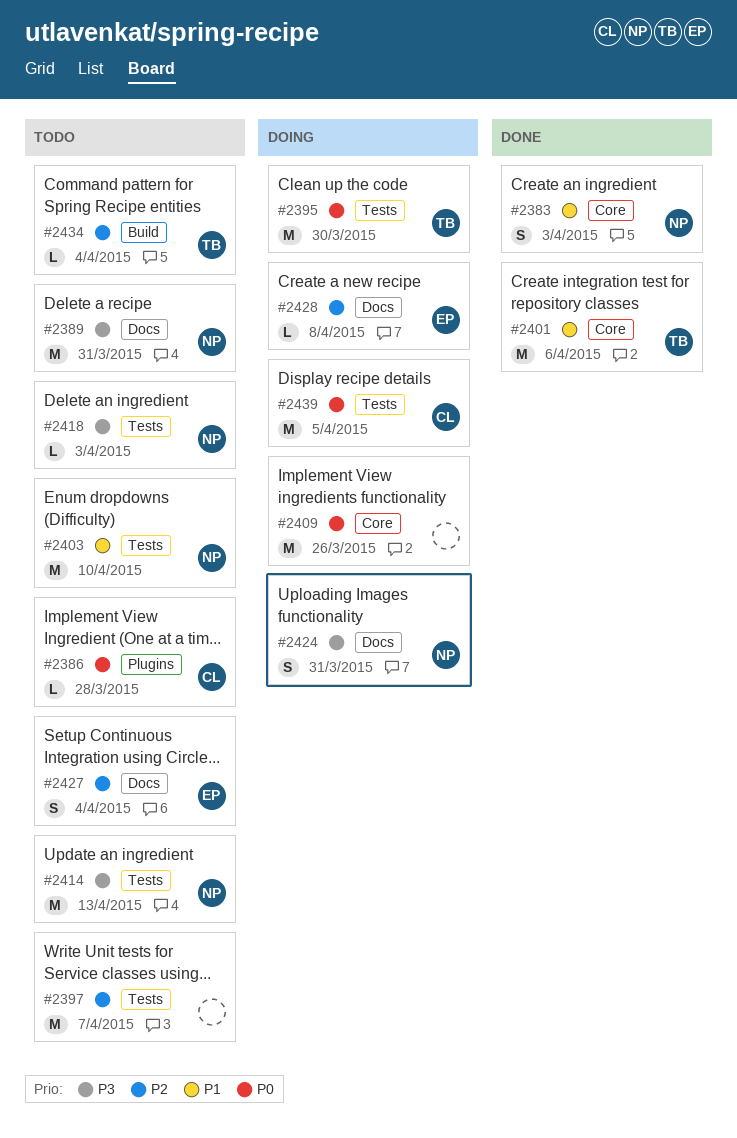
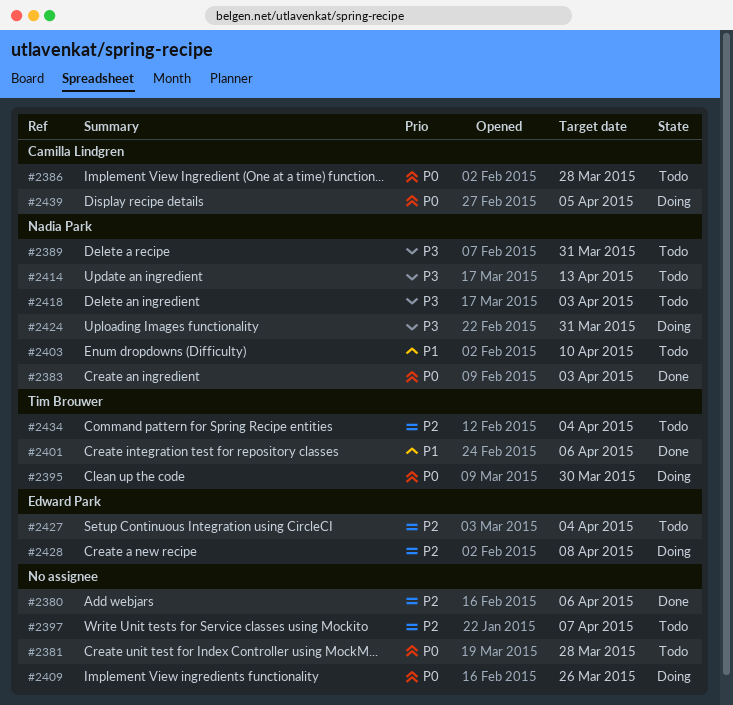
#2380: none -> present
#2381: none -> present
#2383, priority: P1 -> P0

